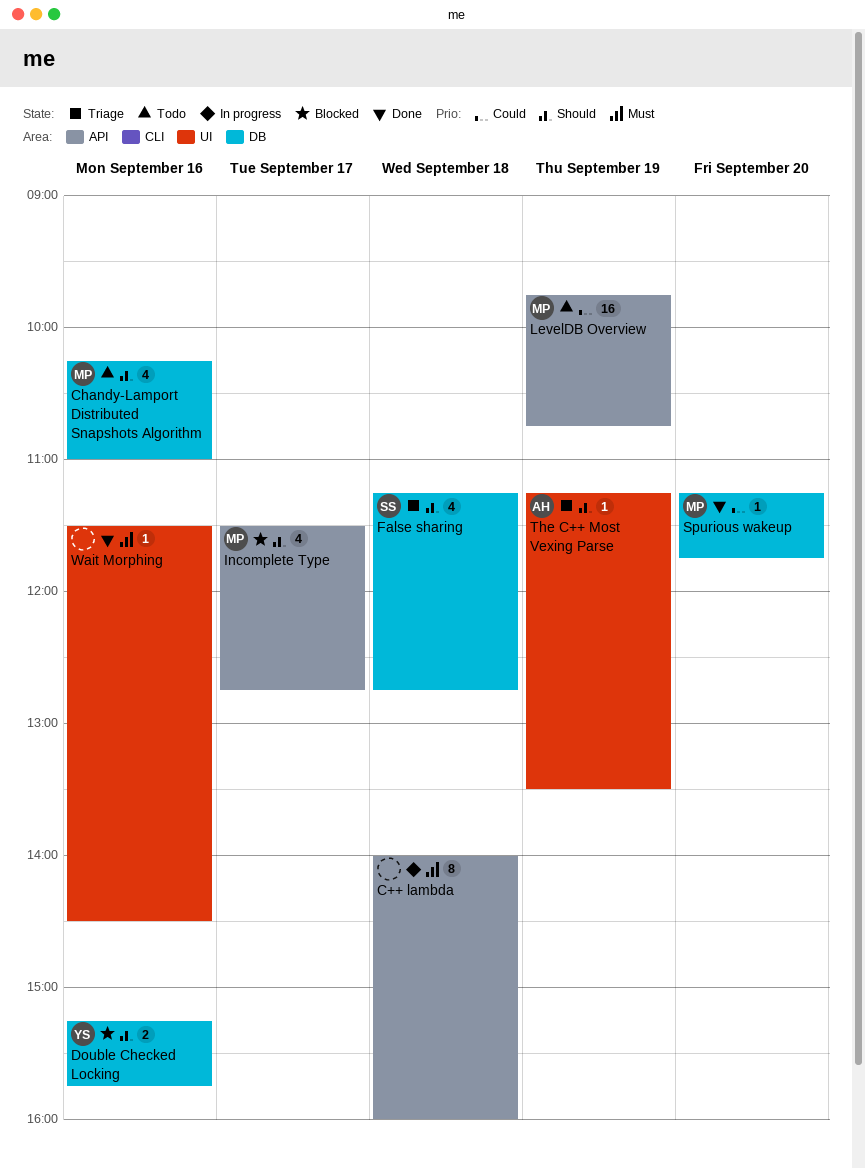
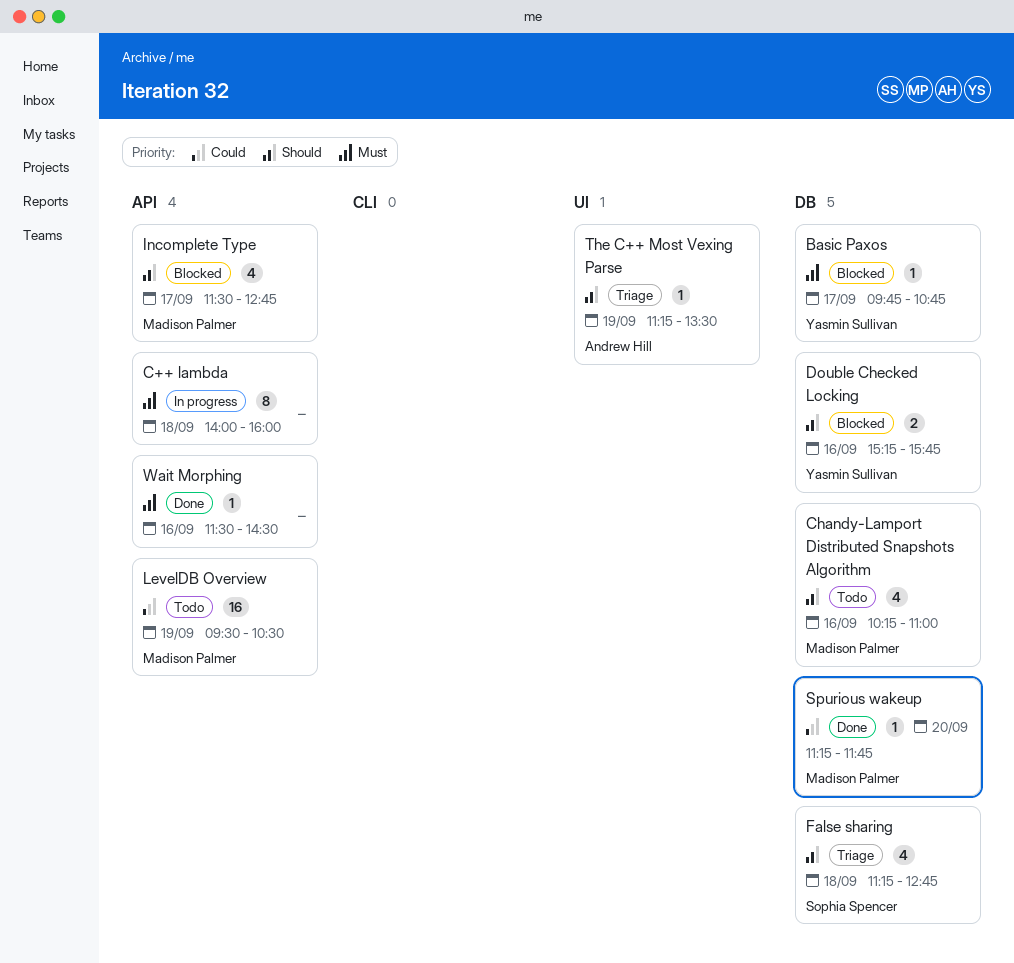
Basic Paxos: none -> present
LevelDB Overview, begins: 09:45 -> 09:30
LevelDB Overview, ends: 10:45 -> 10:30
Wait Morphing, label: UI -> API

